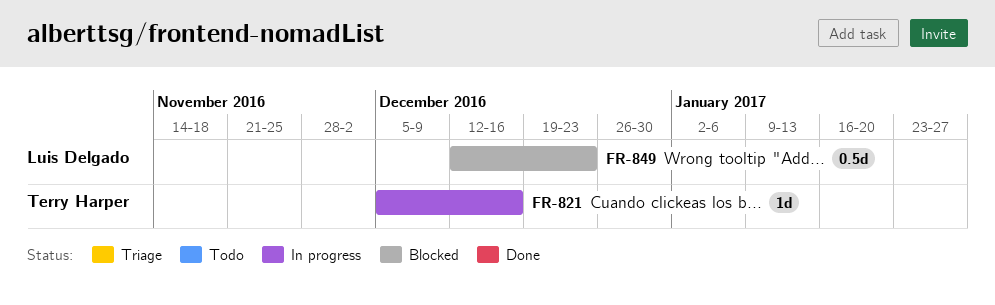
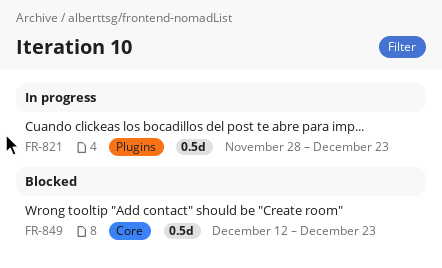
FR-821, estimate: 1d -> 0.5d
FR-821, start: Dec 5 -> Nov 28
FR-821, due: Dec 16 -> Dec 23

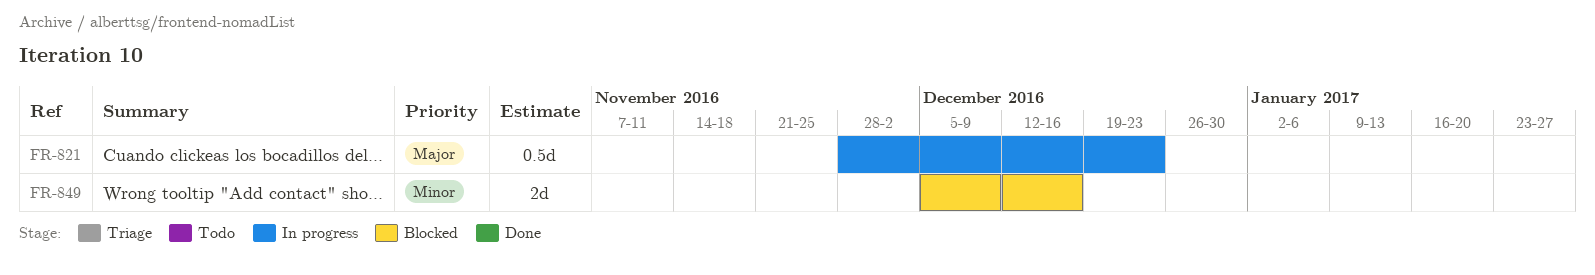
FR-849, estimate: 0.5d -> 2d
FR-849, start: Dec 12 -> Dec 5
FR-849, due: Dec 23 -> Dec 16

